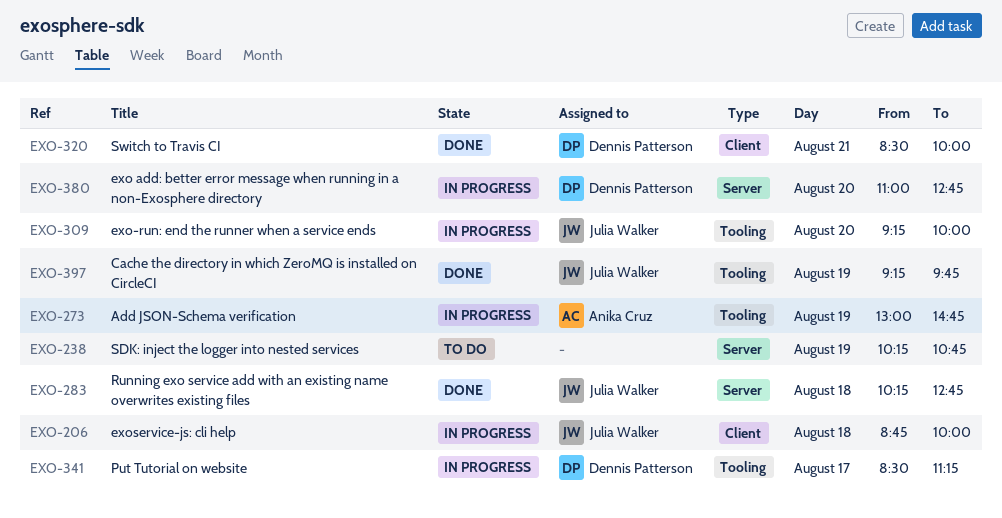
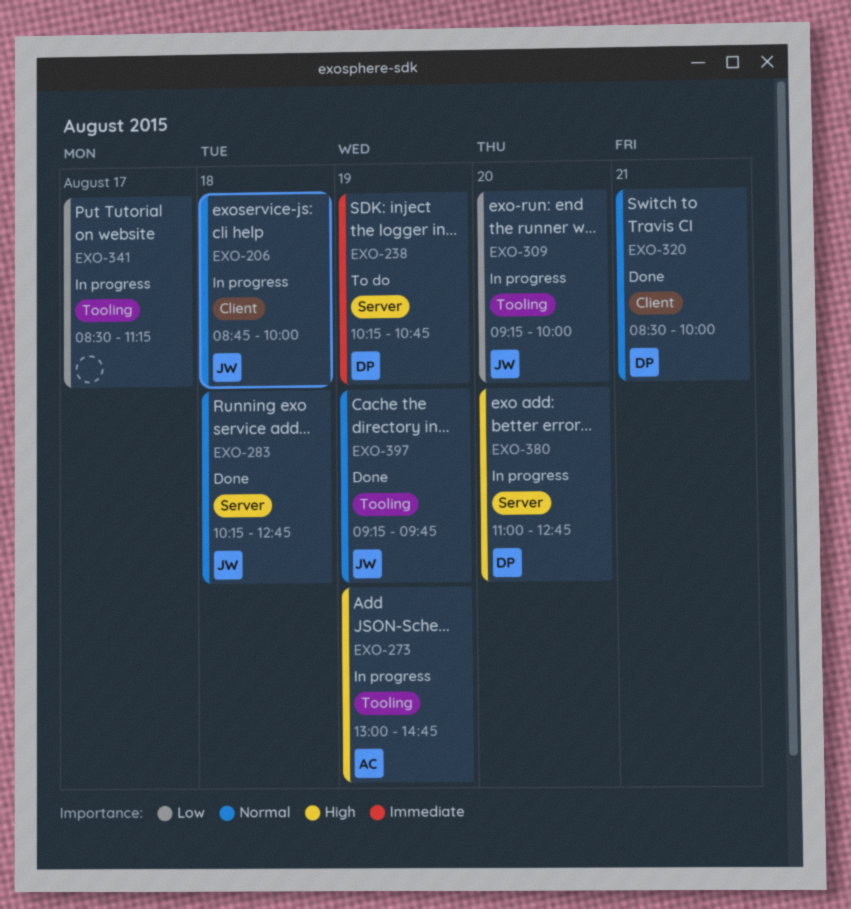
EXO-238, owner: none -> Dennis Patterson
EXO-341, owner: Dennis Patterson -> none

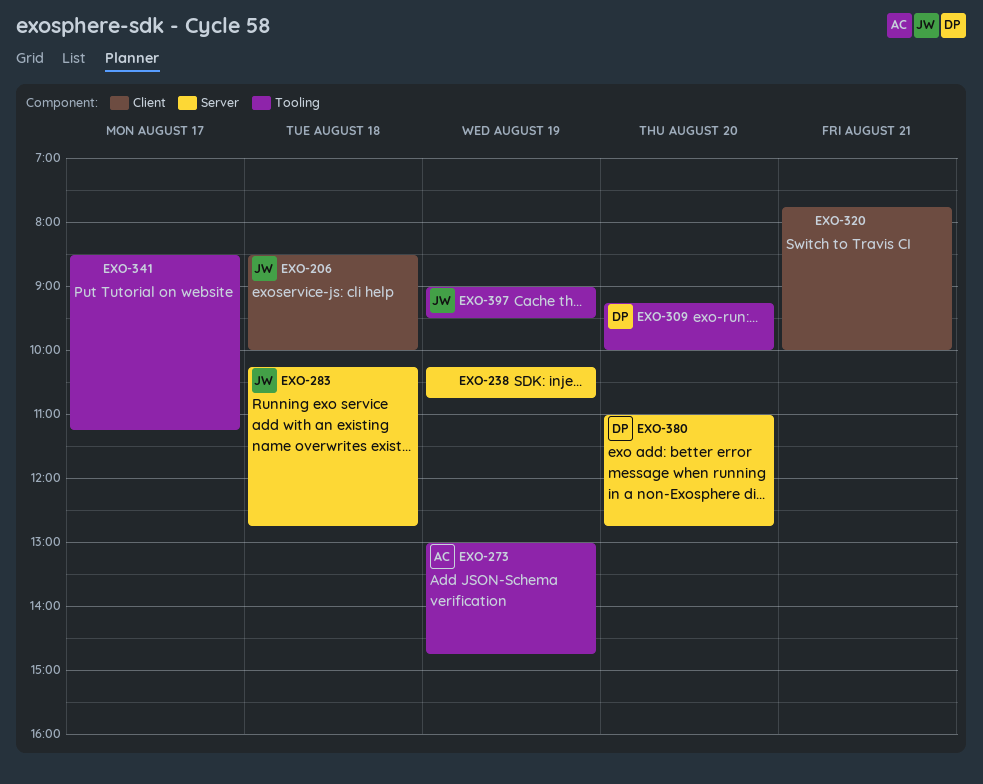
EXO-206, begins: 08:45 -> 08:30
EXO-238, owner: DP -> none
EXO-309, owner: JW -> DP
EXO-320, owner: DP -> none
EXO-320, begins: 08:30 -> 07:45
EXO-397, begins: 09:15 -> 09:00
EXO-397, ends: 09:45 -> 09:30

